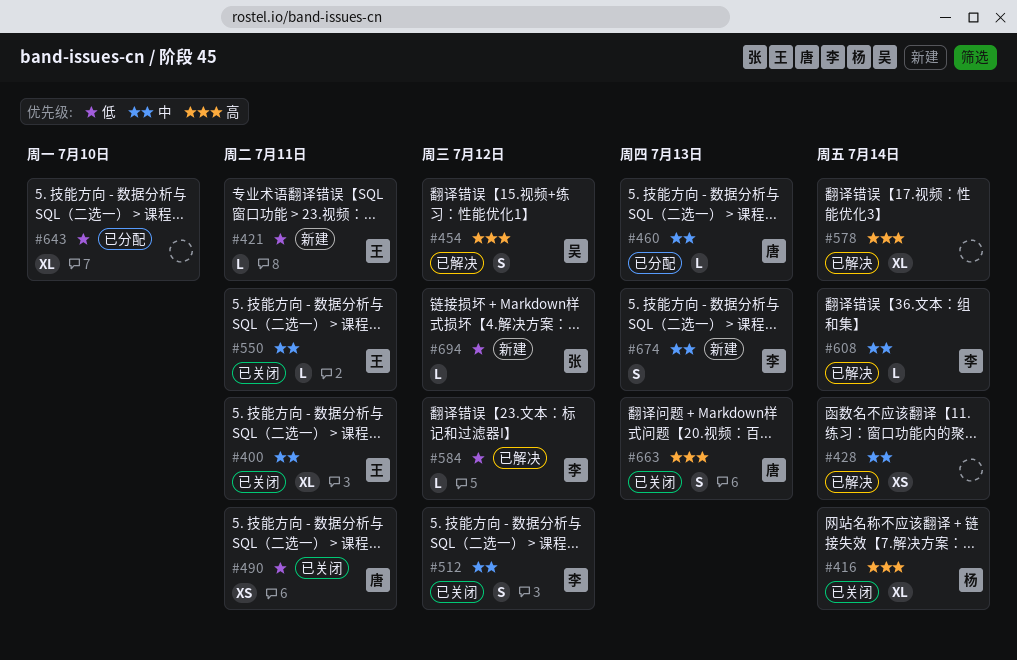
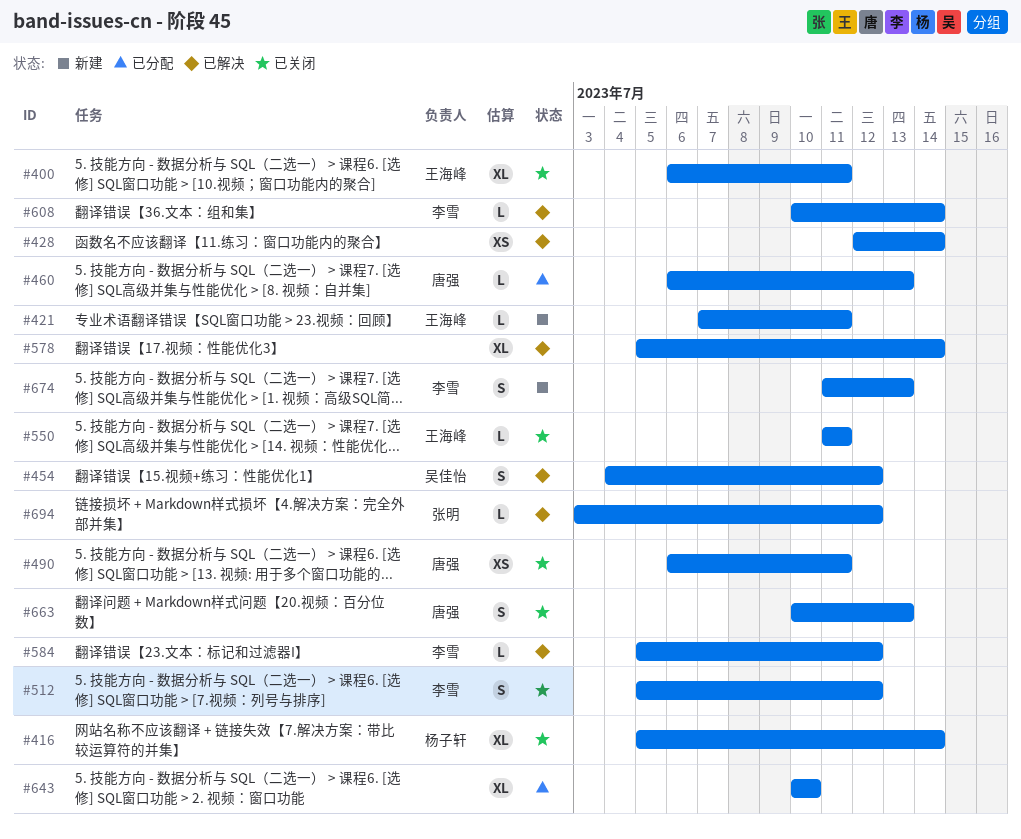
#694, status: 新建 -> 已解决

